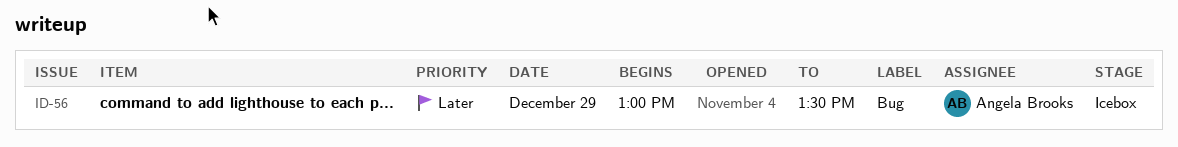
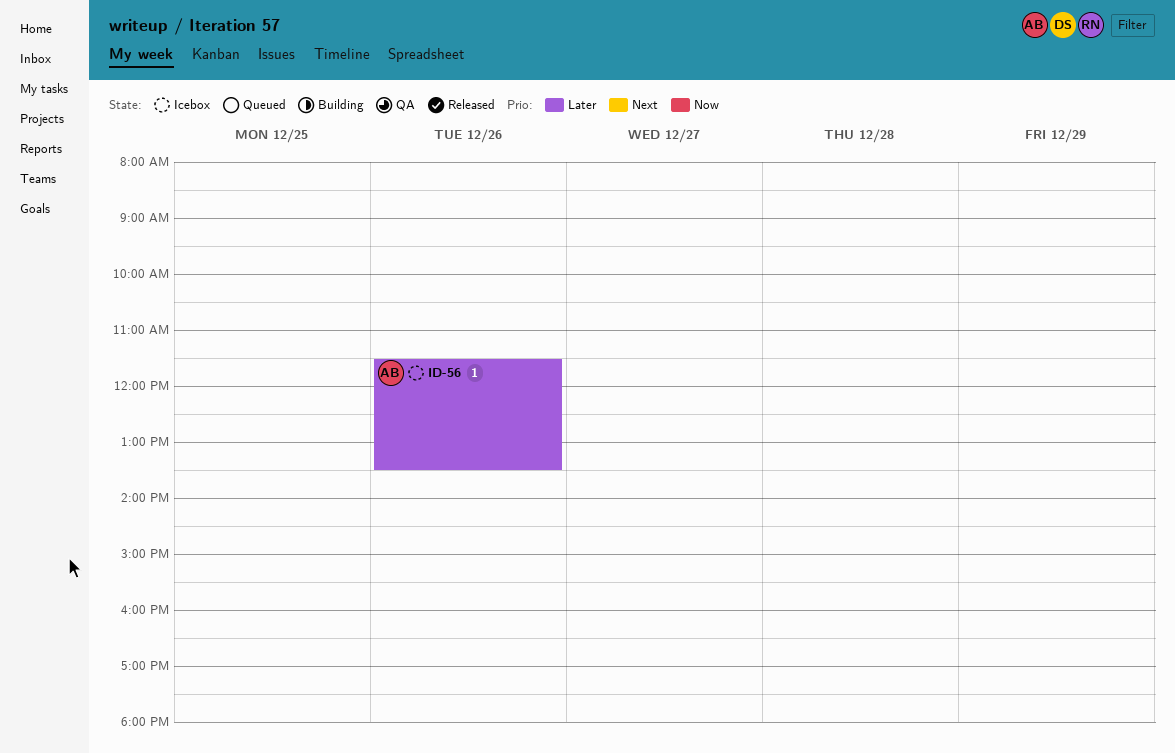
ID-56, day: Dec 29 -> Dec 26
ID-56, begins: 13:00 -> 11:30

